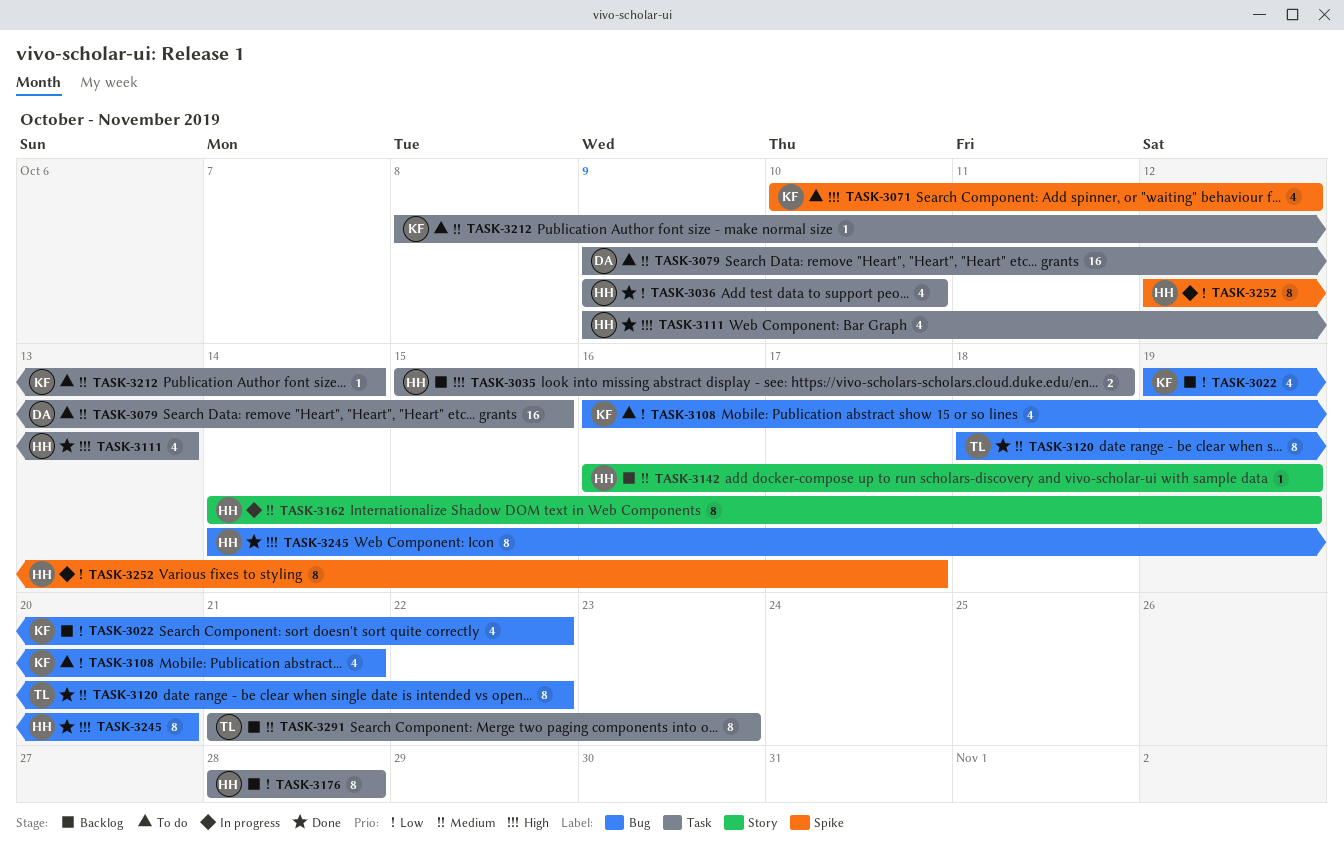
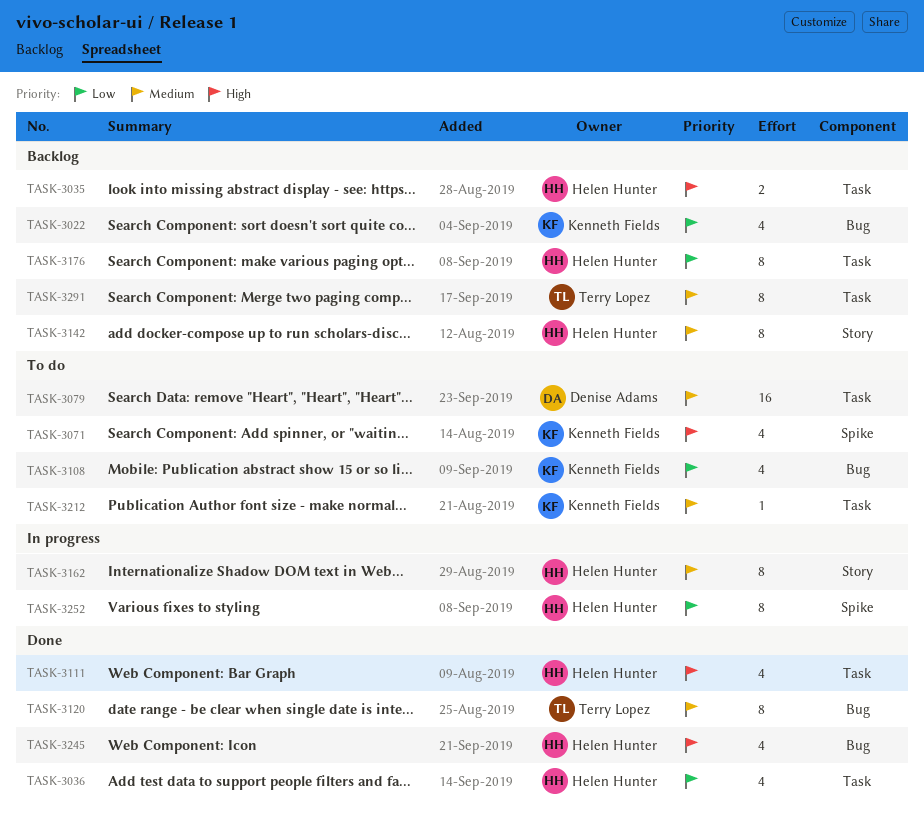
TASK-3142, estimate: 1 -> 8
TASK-3245, estimate: 8 -> 4

